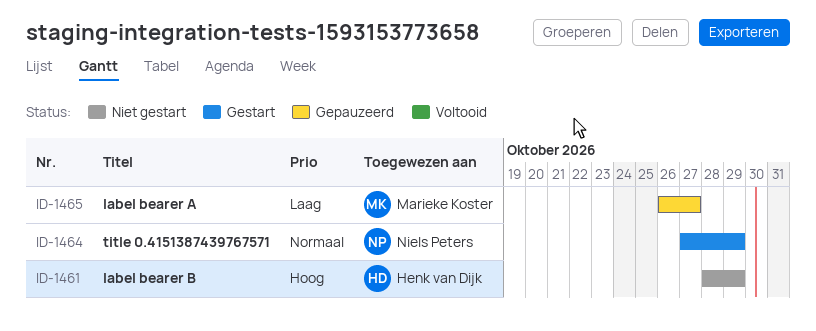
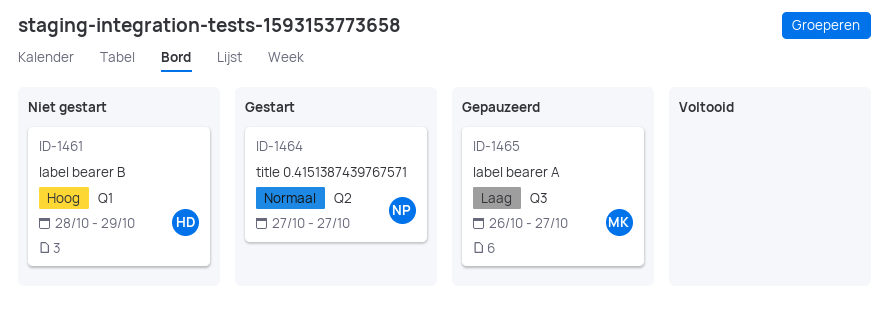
ID-1464, due: Oct 29 -> Oct 27

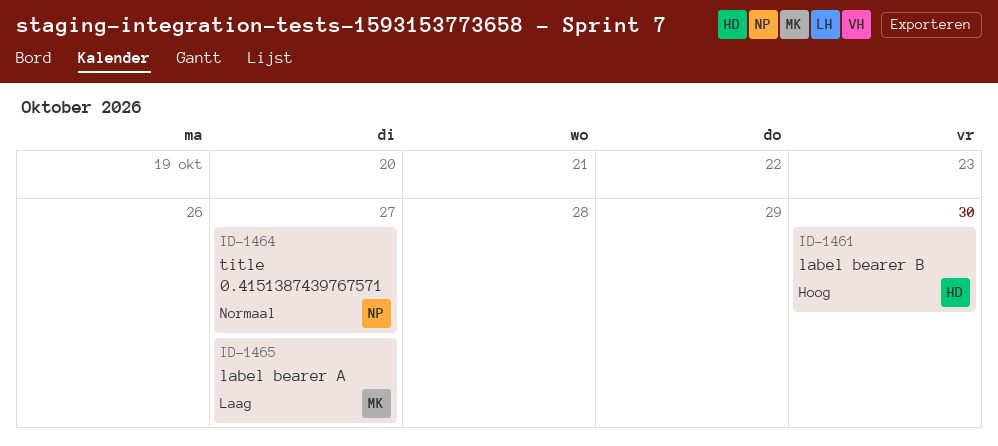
ID-1461, due: Oct 29 -> Oct 30

